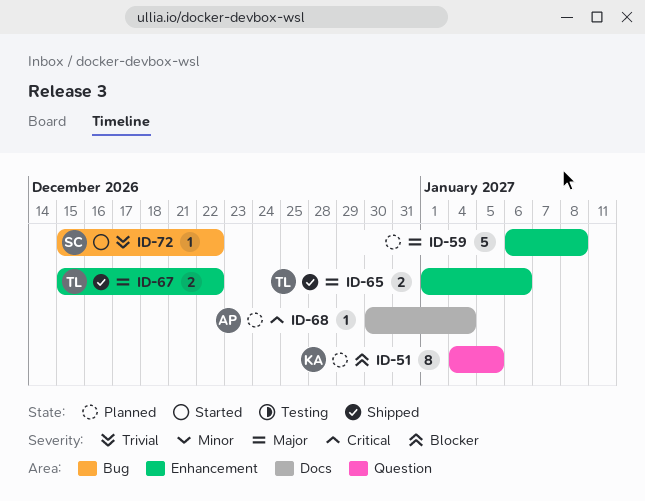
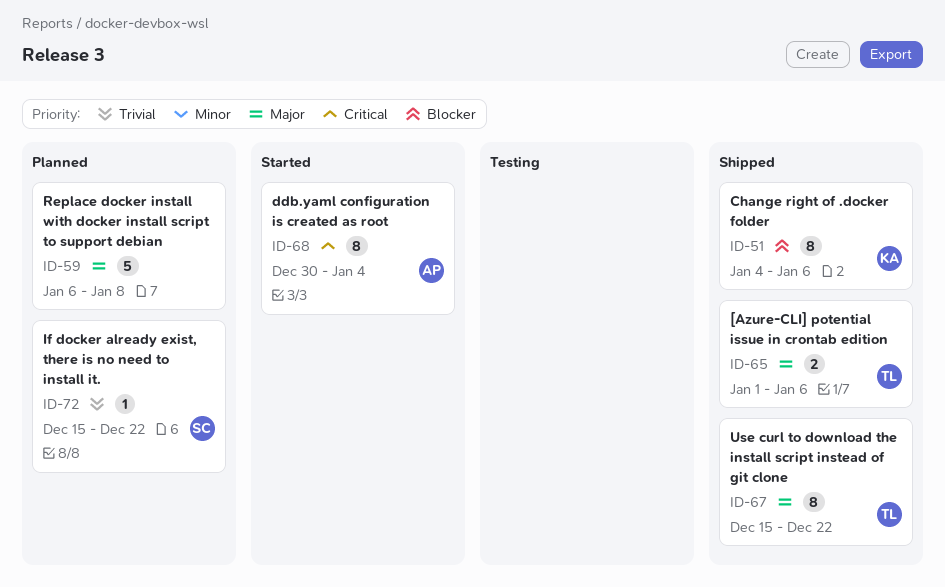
ID-51, status: Planned -> Shipped
ID-51, due: Jan 5 -> Jan 6
ID-67, estimate: 2 -> 8
ID-68, status: Planned -> Started
ID-68, estimate: 1 -> 8
ID-72, status: Started -> Planned

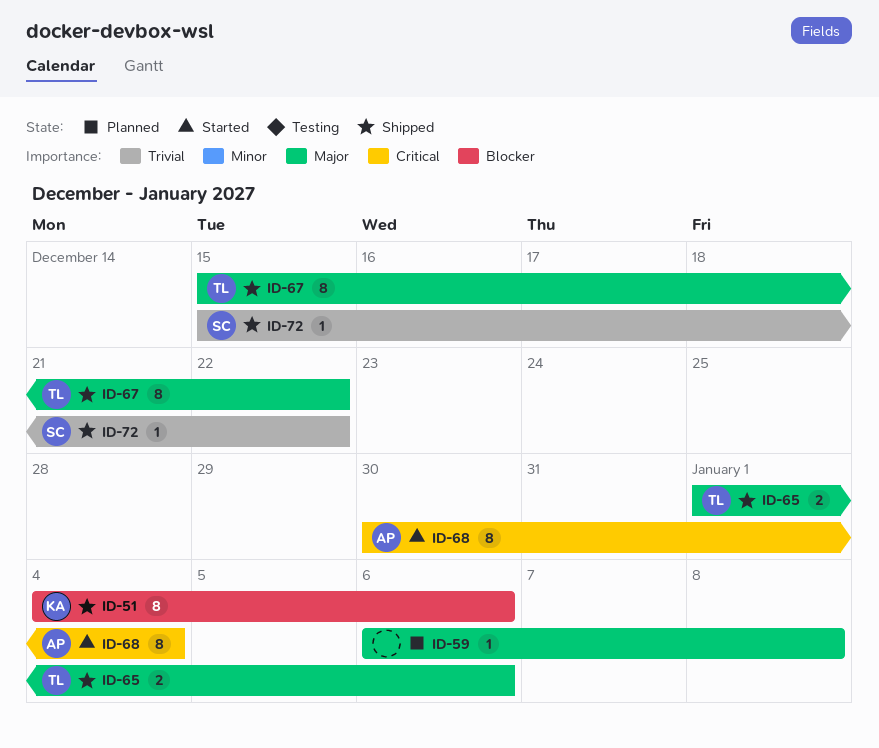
ID-59, estimate: 5 -> 1
ID-72, status: Planned -> Shipped

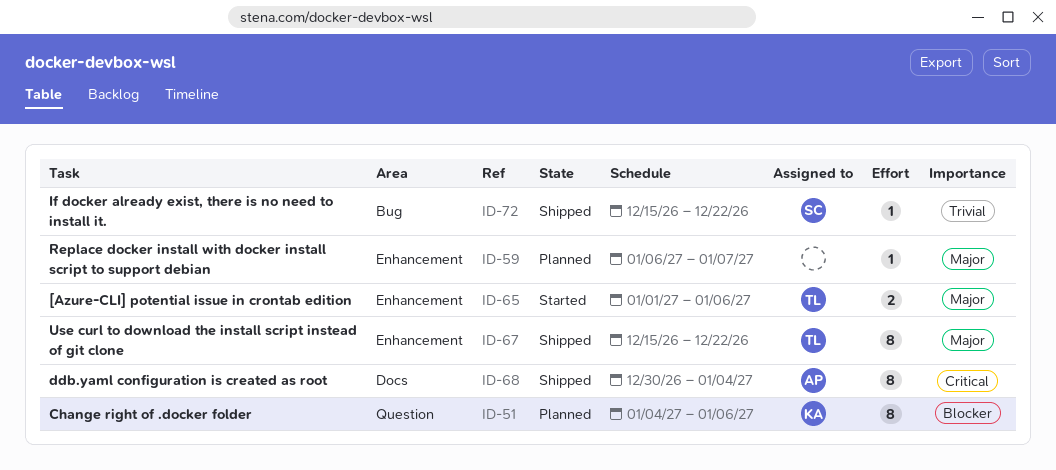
ID-51, status: Shipped -> Planned
ID-59, due: Jan 8 -> Jan 7
ID-65, status: Shipped -> Started
ID-68, status: Started -> Shipped

